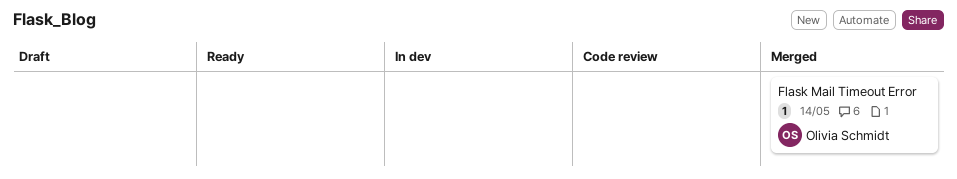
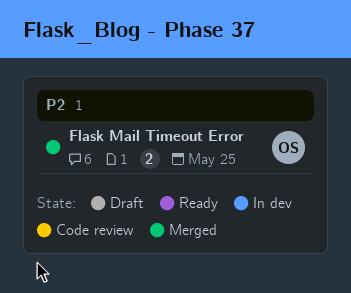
Flask Mail Timeout Error, estimate: 1 -> 2
Flask Mail Timeout Error, due: May 14 -> May 25

